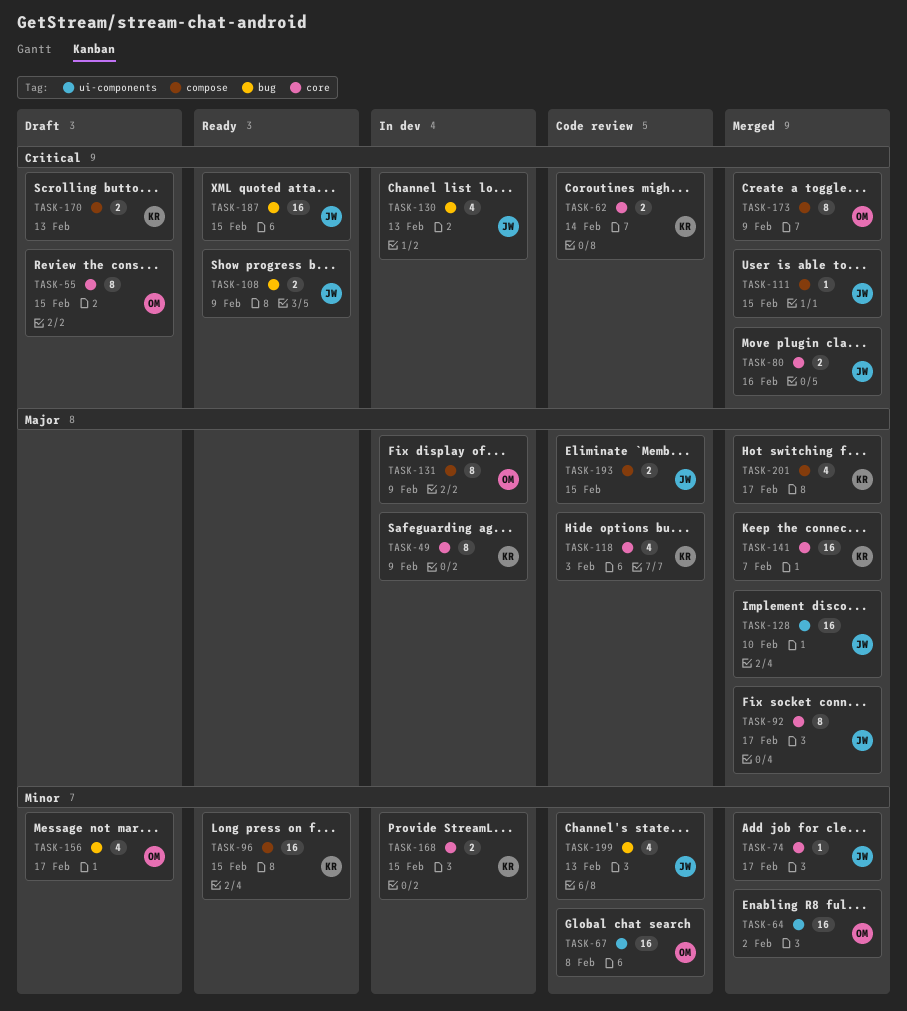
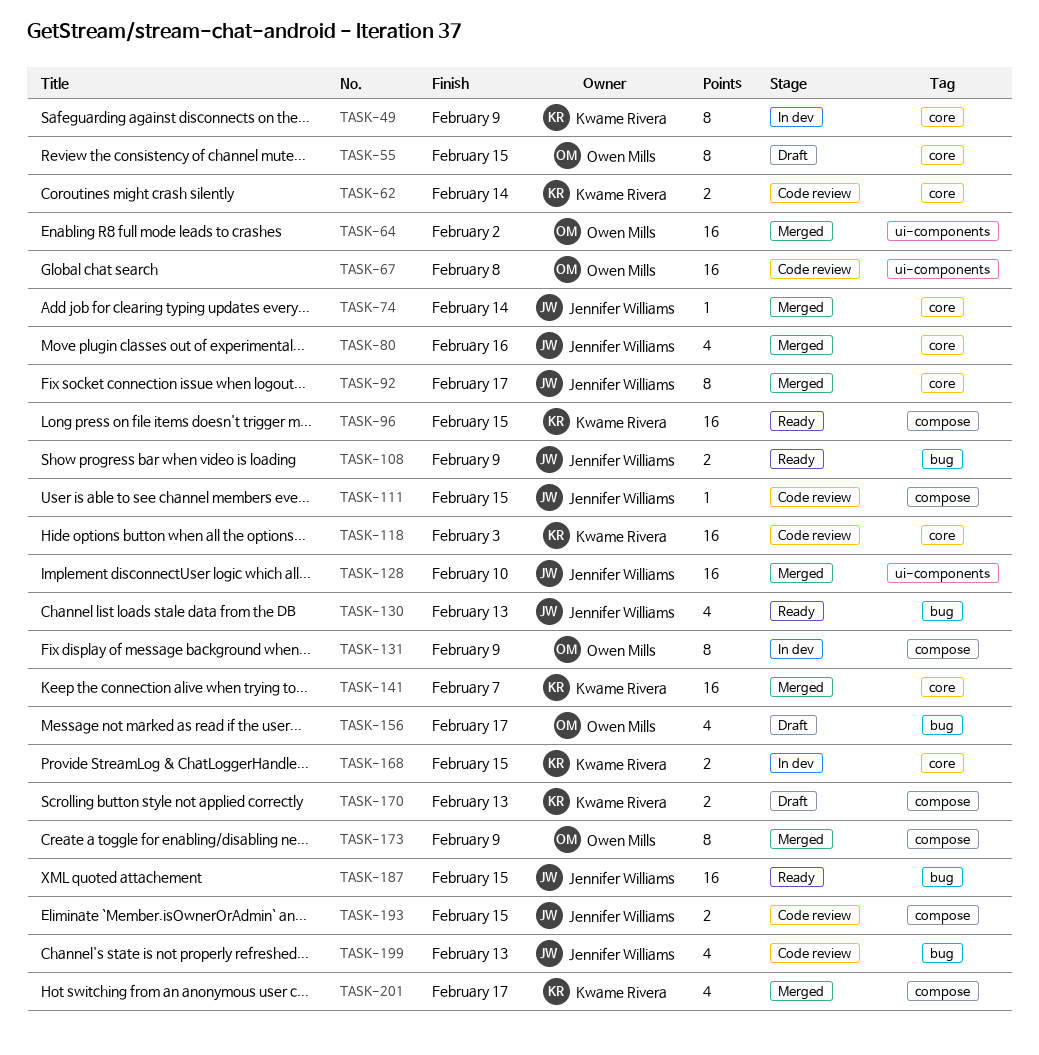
TASK-74, due: Feb 17 -> Feb 14
TASK-80, estimate: 2 -> 4
TASK-111, status: Merged -> Code review
TASK-118, estimate: 4 -> 16
TASK-130, status: In dev -> Ready

